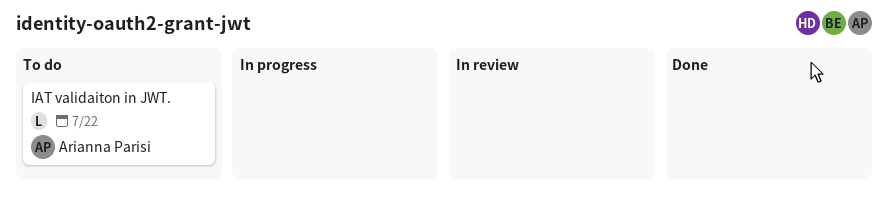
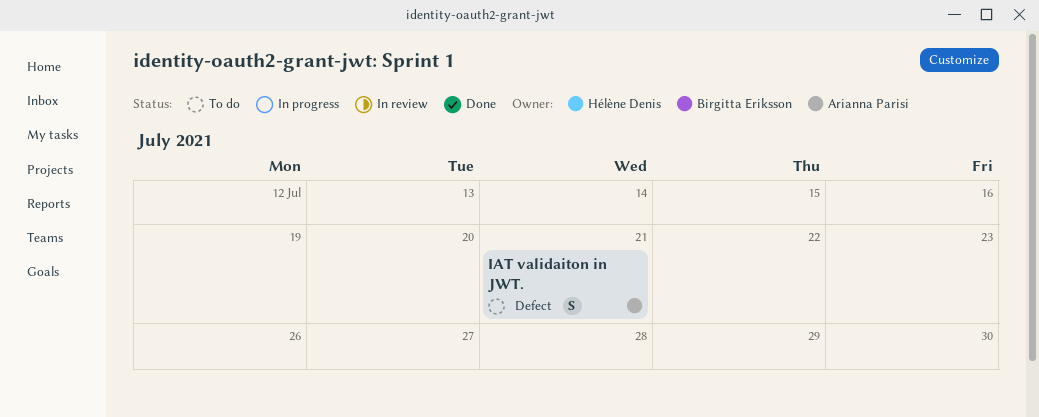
IAT validaiton in JWT., estimate: L -> S
IAT validaiton in JWT., due: Jul 22 -> Jul 21

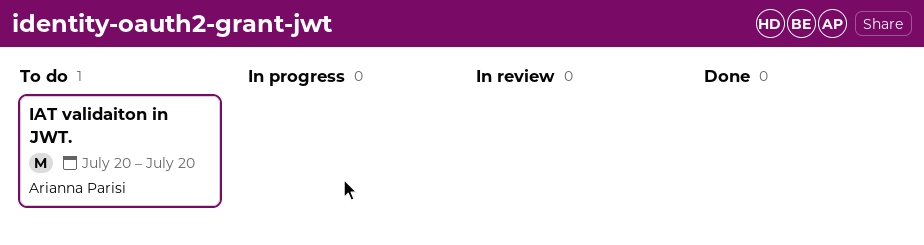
IAT validaiton in JWT., estimate: S -> M
IAT validaiton in JWT., due: Jul 21 -> Jul 20

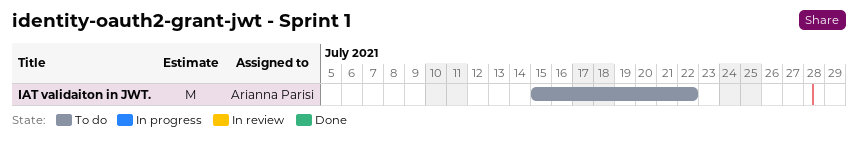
IAT validaiton in JWT., start: Jul 20 -> Jul 15
IAT validaiton in JWT., due: Jul 20 -> Jul 22

